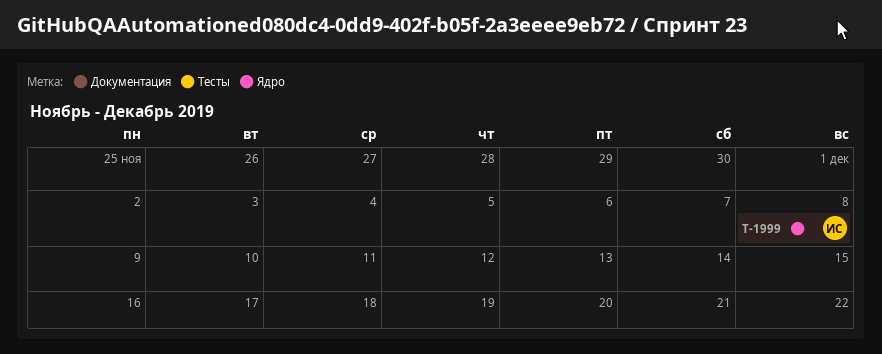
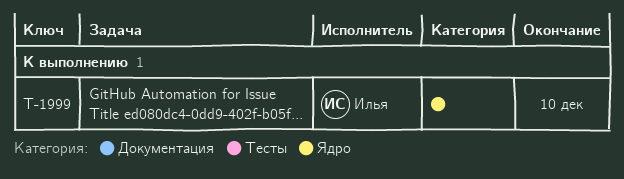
T-1999, due: Dec 8 -> Dec 10

